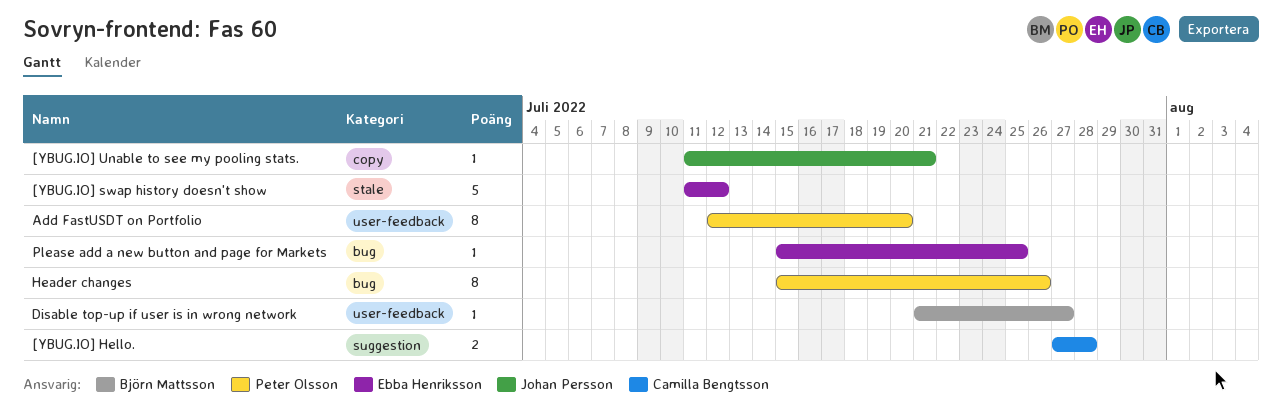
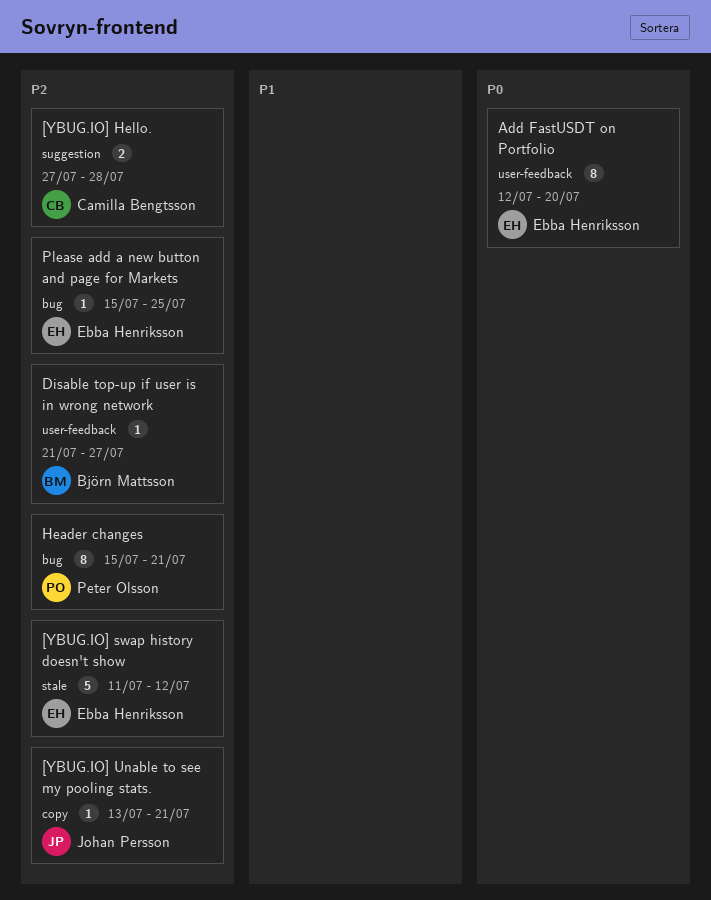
[YBUG.IO] Unable to see my pooling stats., start: Jul 11 -> Jul 13
Add FastUSDT on Portfolio, owner: Peter Olsson -> Ebba Henriksson
Header changes, due: Jul 26 -> Jul 21

